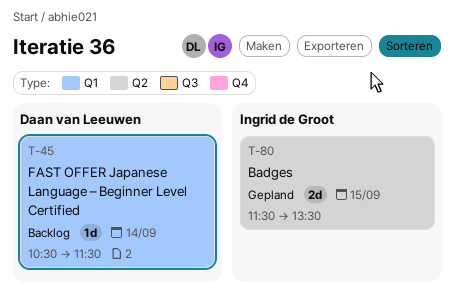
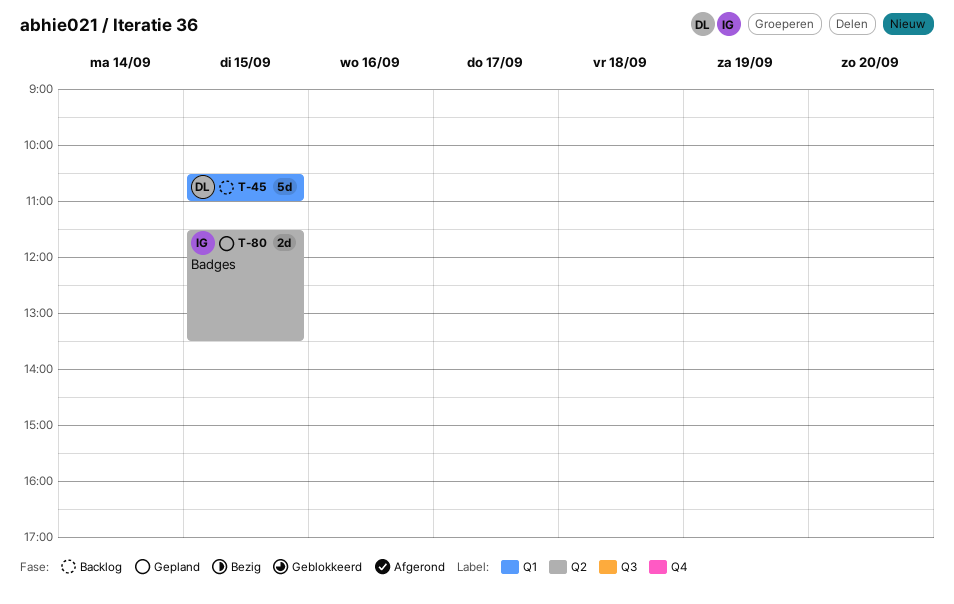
T-45, estimate: 1d -> 5d
T-45, day: Sep 14 -> Sep 15
T-45, ends: 11:30 -> 11:00

